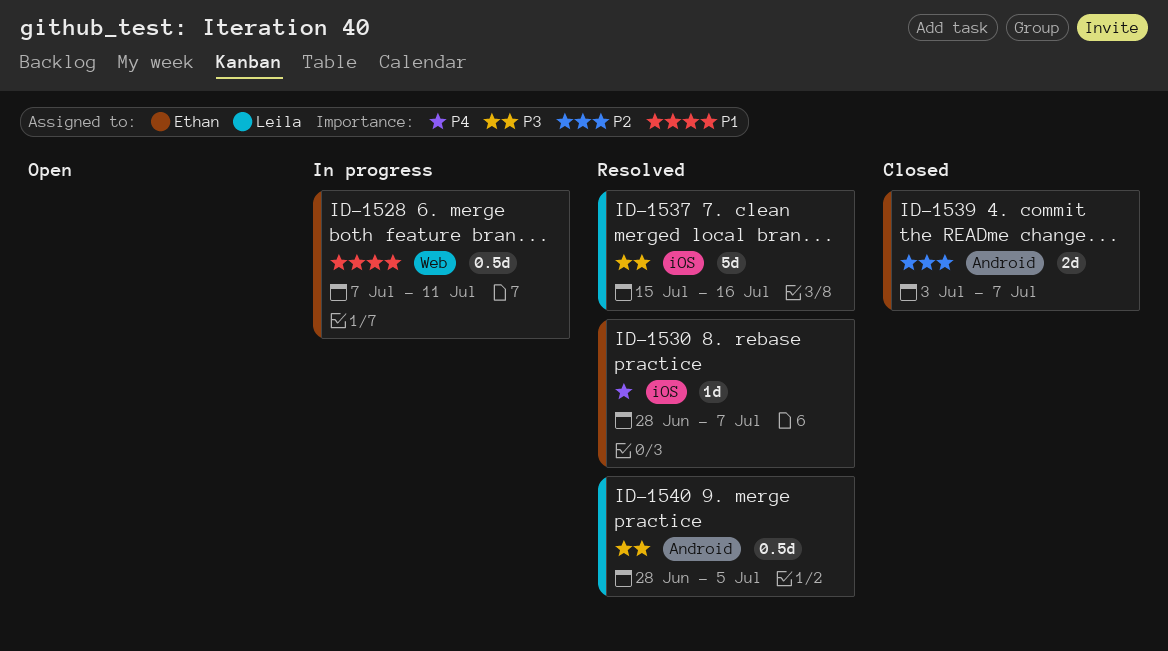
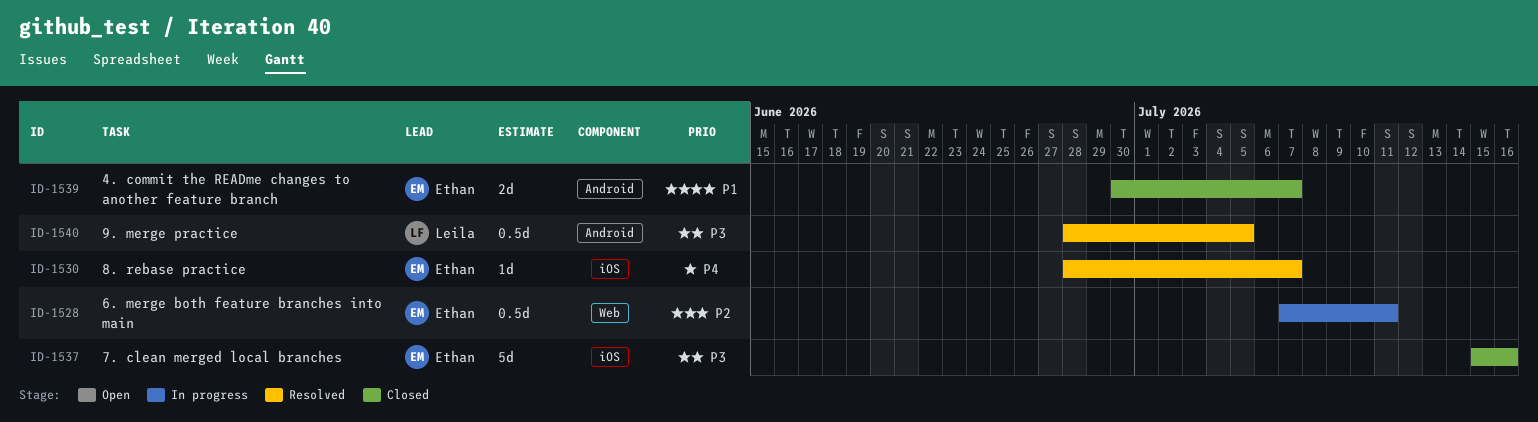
ID-1528, priority: P1 -> P2
ID-1537, status: Resolved -> Closed
ID-1537, owner: Leila -> Ethan
ID-1539, priority: P2 -> P1
ID-1539, start: Jul 3 -> Jun 30

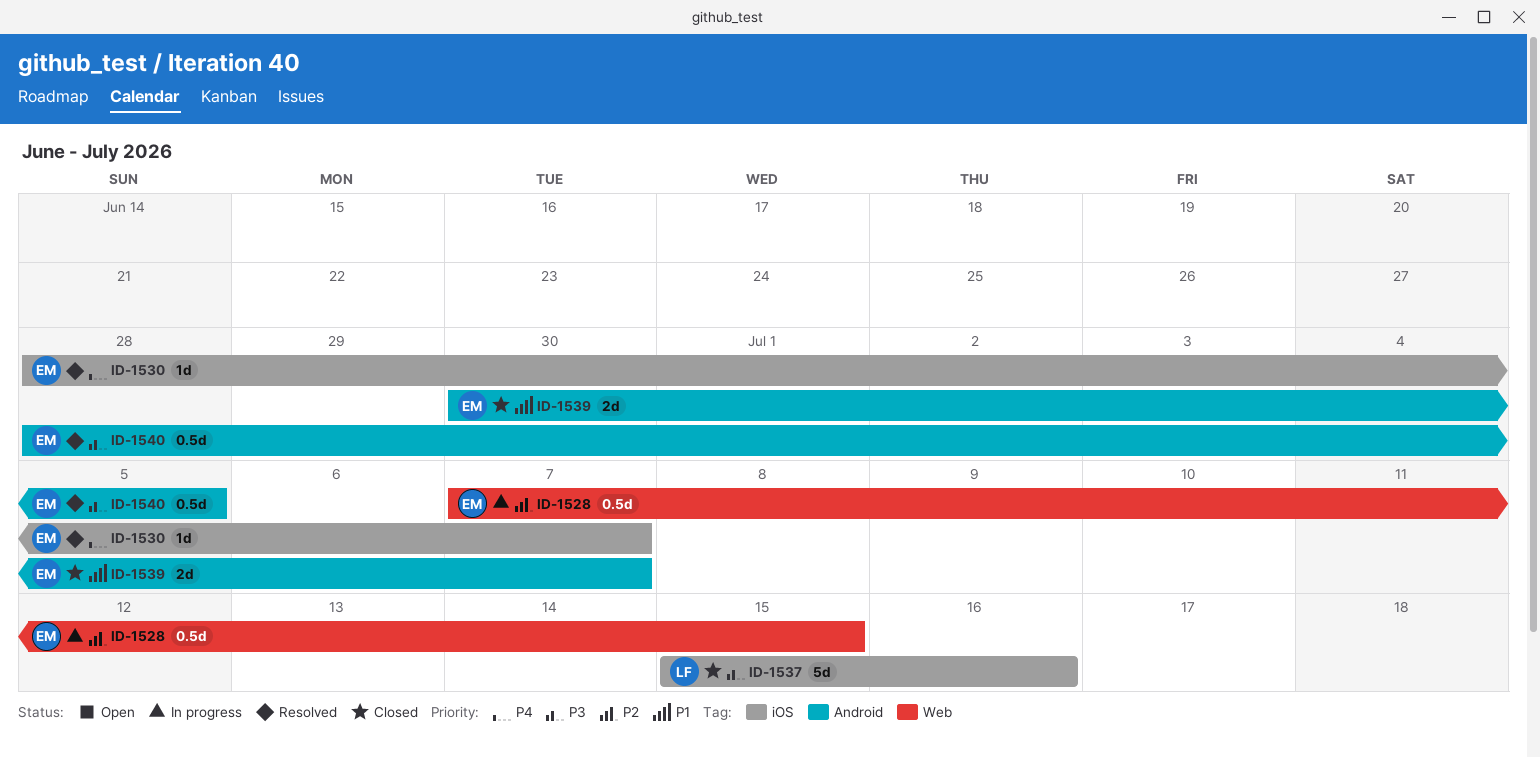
ID-1528, due: Jul 11 -> Jul 15
ID-1537, owner: Ethan -> Leila
ID-1540, owner: Leila -> Ethan

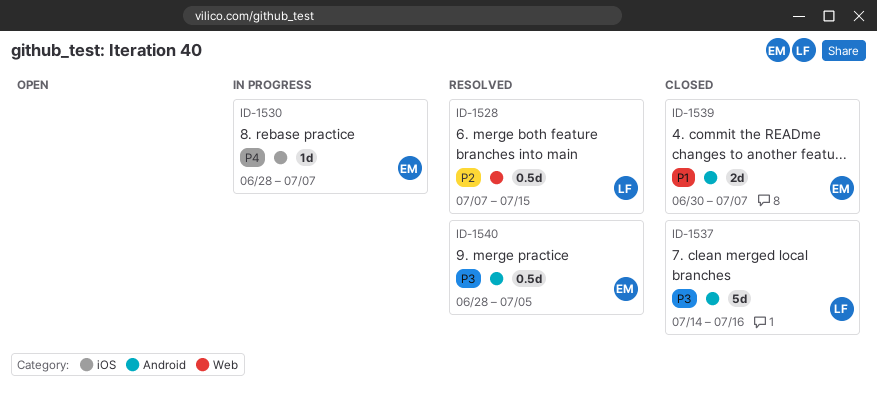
ID-1528, status: In progress -> Resolved
ID-1528, owner: EM -> LF
ID-1530, status: Resolved -> In progress
ID-1537, label: iOS -> Android
ID-1537, start: Jul 15 -> Jul 14

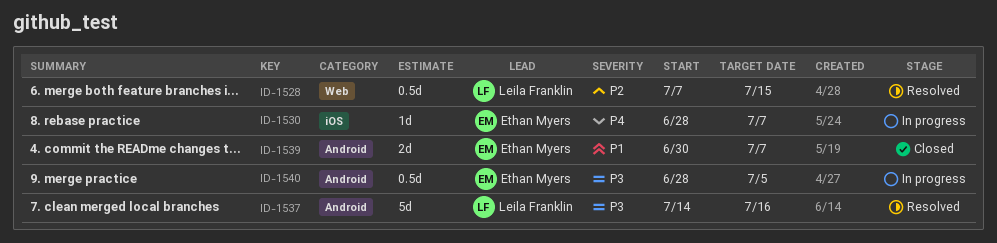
ID-1537, status: Closed -> Resolved
ID-1540, status: Resolved -> In progress

